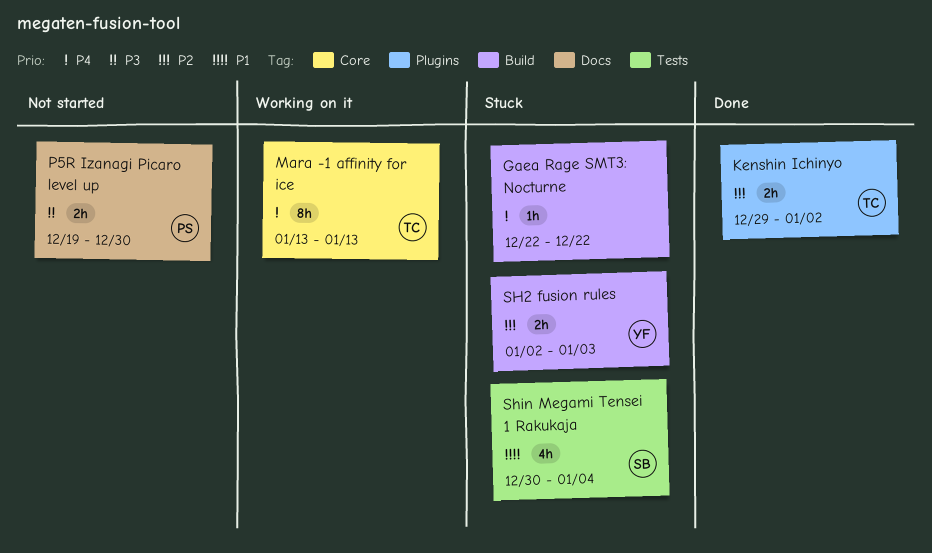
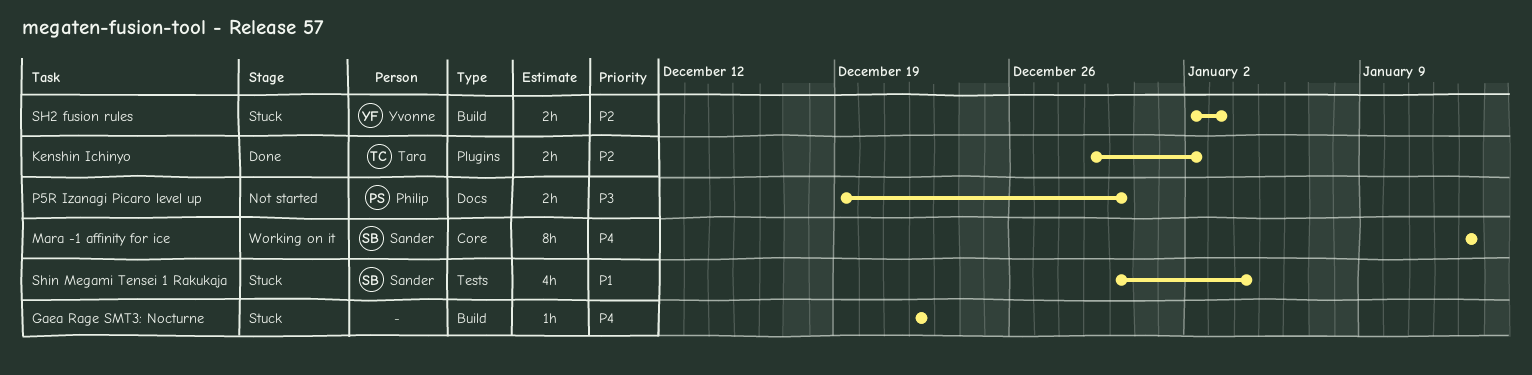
Mara -1 affinity for ice, owner: Tara -> Sander

